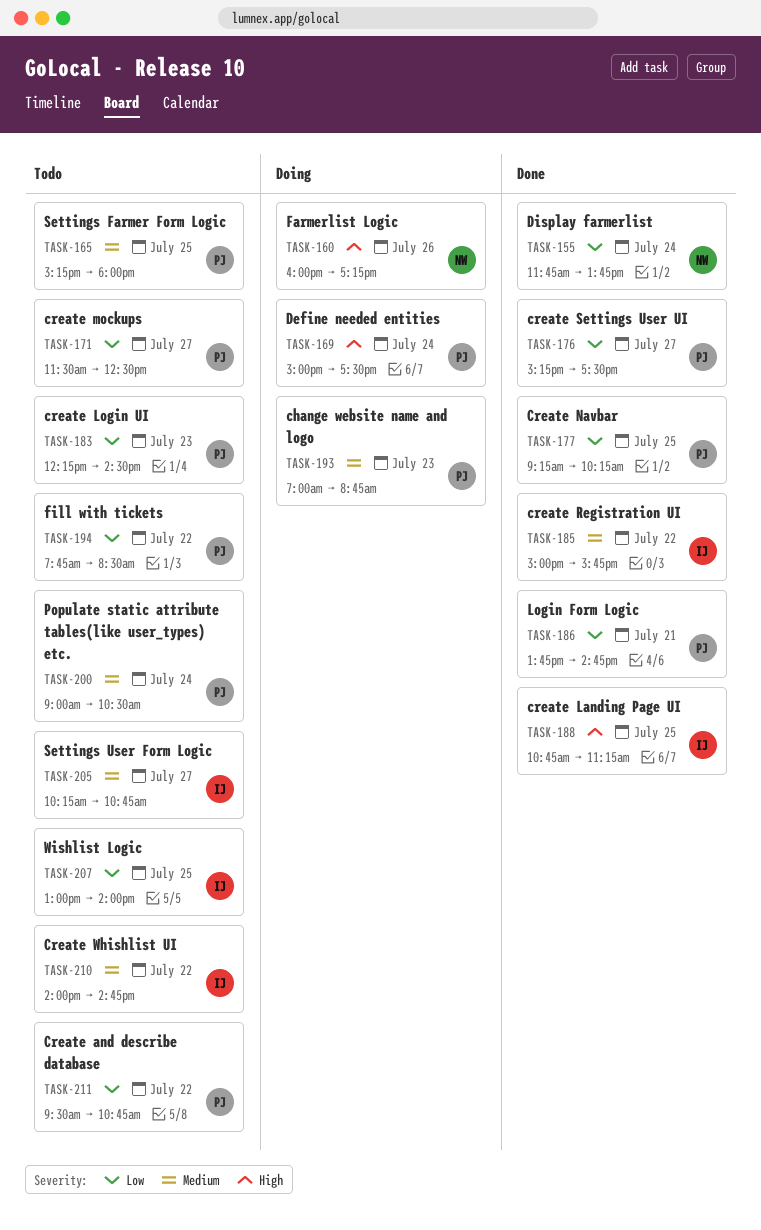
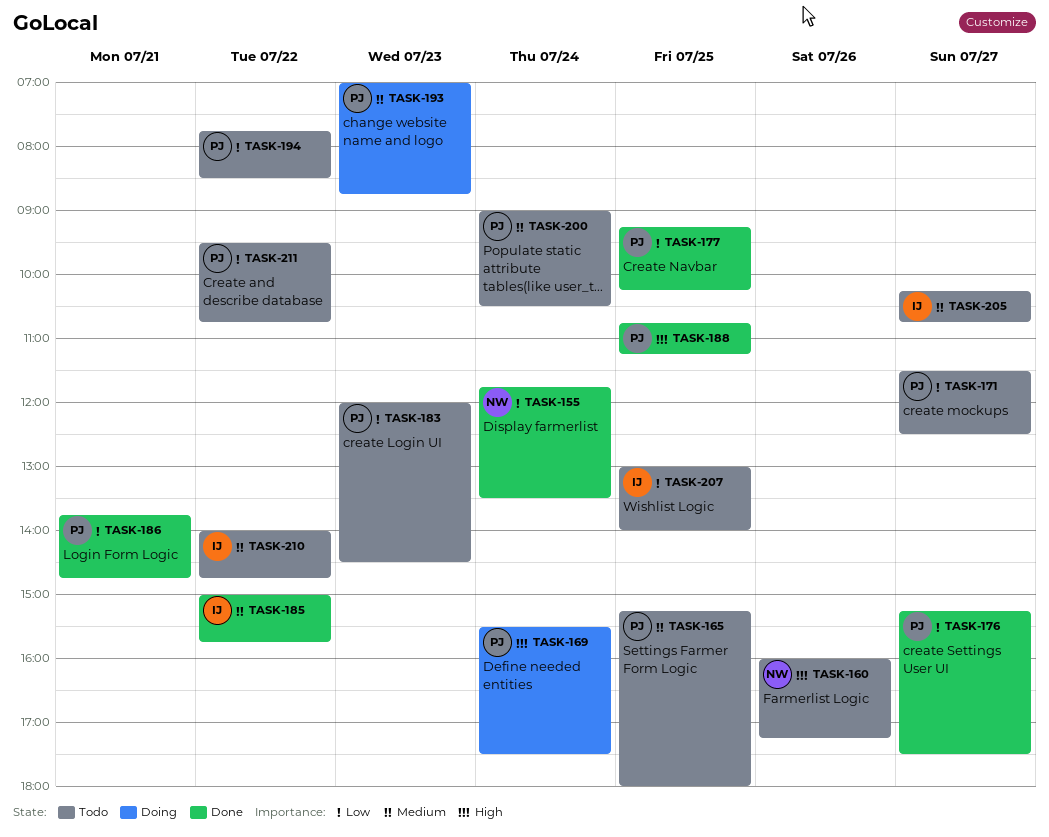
TASK-155, ends: 13:45 -> 13:30
TASK-160, status: Doing -> Todo
TASK-169, begins: 15:00 -> 15:30
TASK-183, begins: 12:15 -> 12:00
TASK-188, owner: IJ -> PJ

